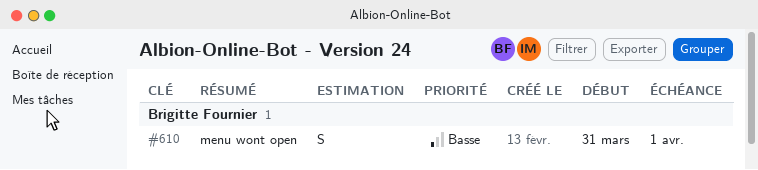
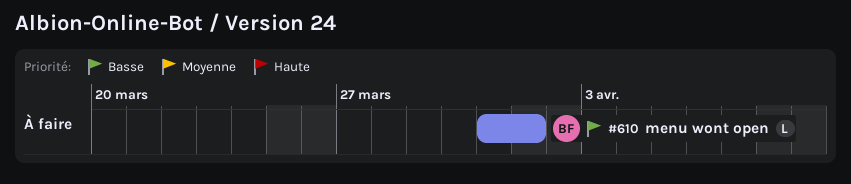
#610, estimate: S -> L

